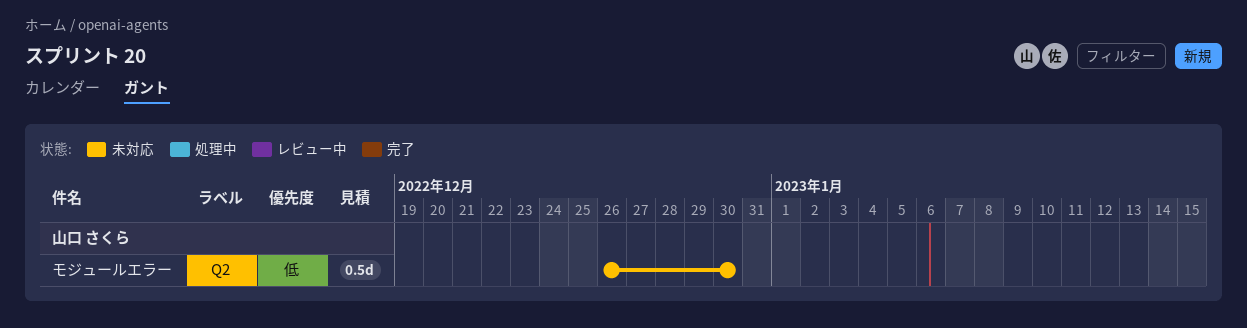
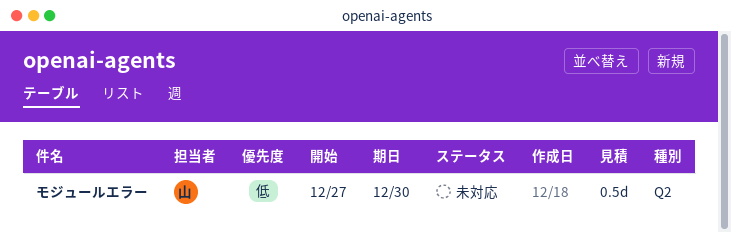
モジュールエラー, start: Dec 26 -> Dec 27

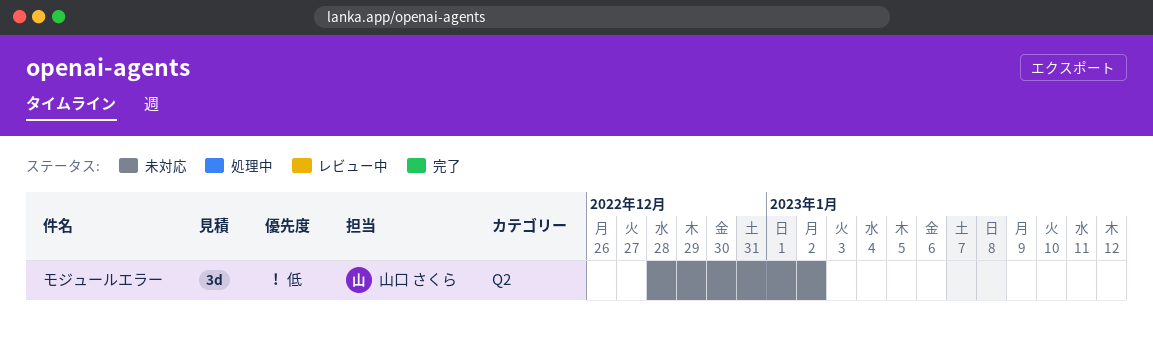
モジュールエラー, estimate: 0.5d -> 3d
モジュールエラー, start: Dec 27 -> Dec 28
モジュールエラー, due: Dec 30 -> Jan 2

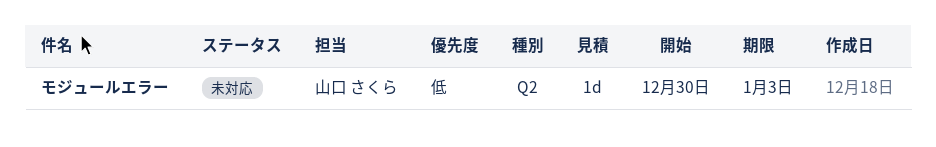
モジュールエラー, estimate: 3d -> 1d
モジュールエラー, start: Dec 28 -> Dec 30
モジュールエラー, due: Jan 2 -> Jan 3

